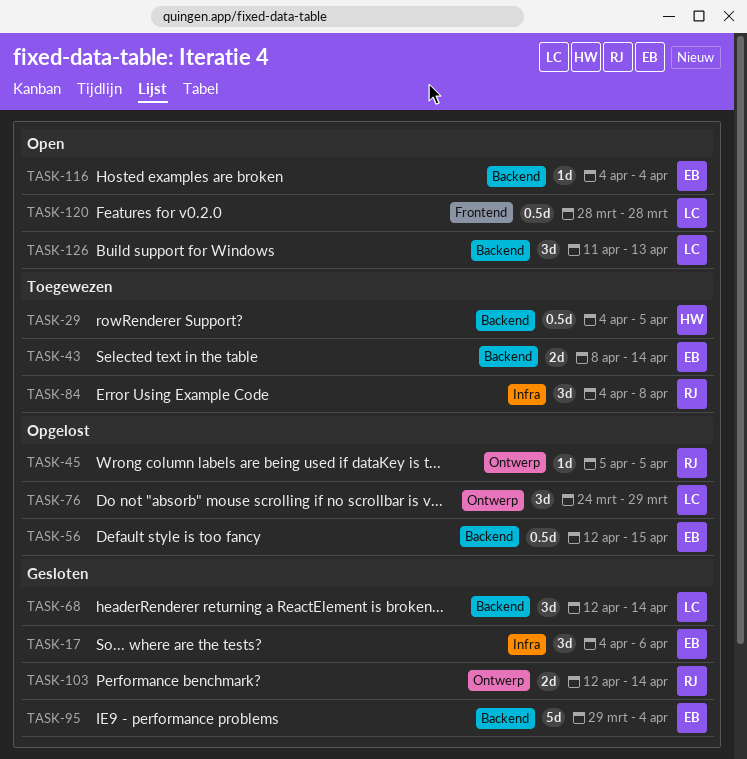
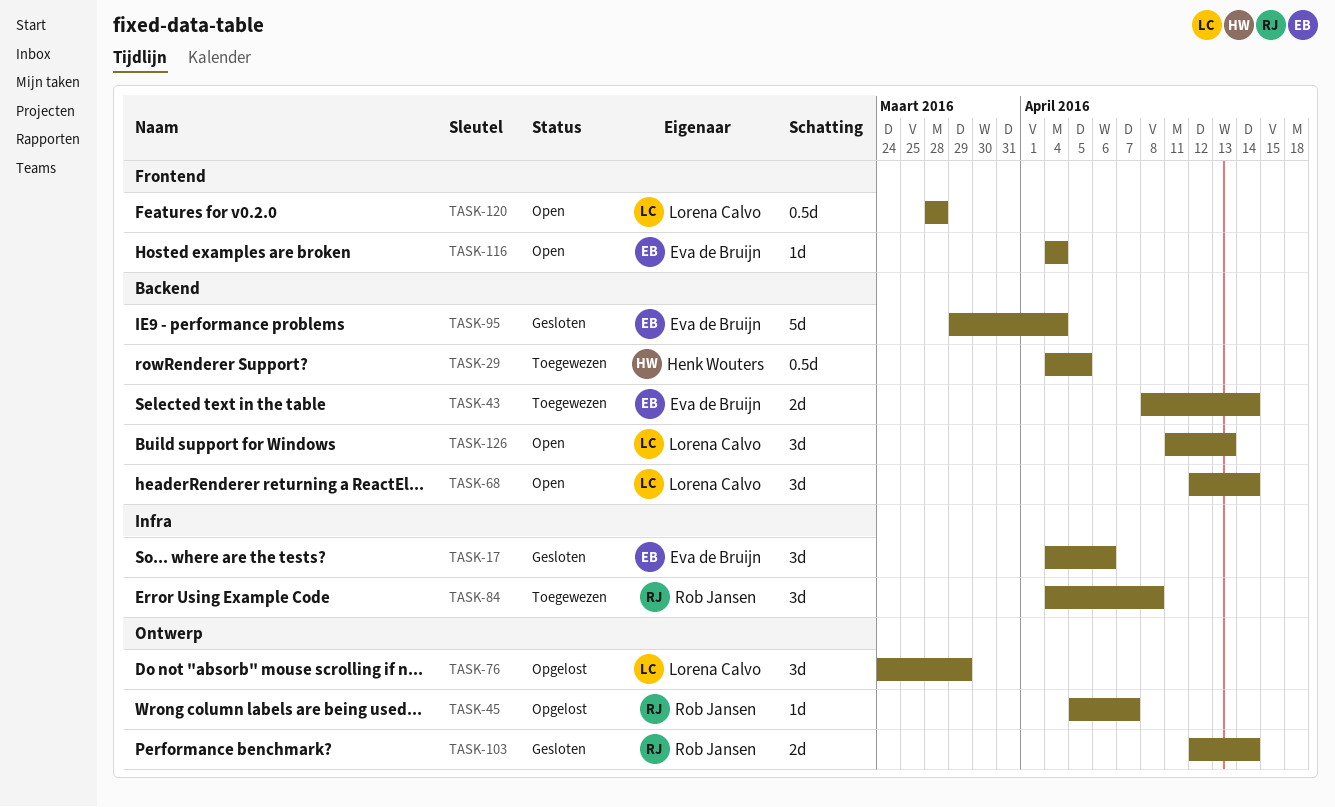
TASK-45, due: Apr 5 -> Apr 7
TASK-56: present -> none
TASK-68, status: Gesloten -> Open
TASK-116, label: Backend -> Frontend

